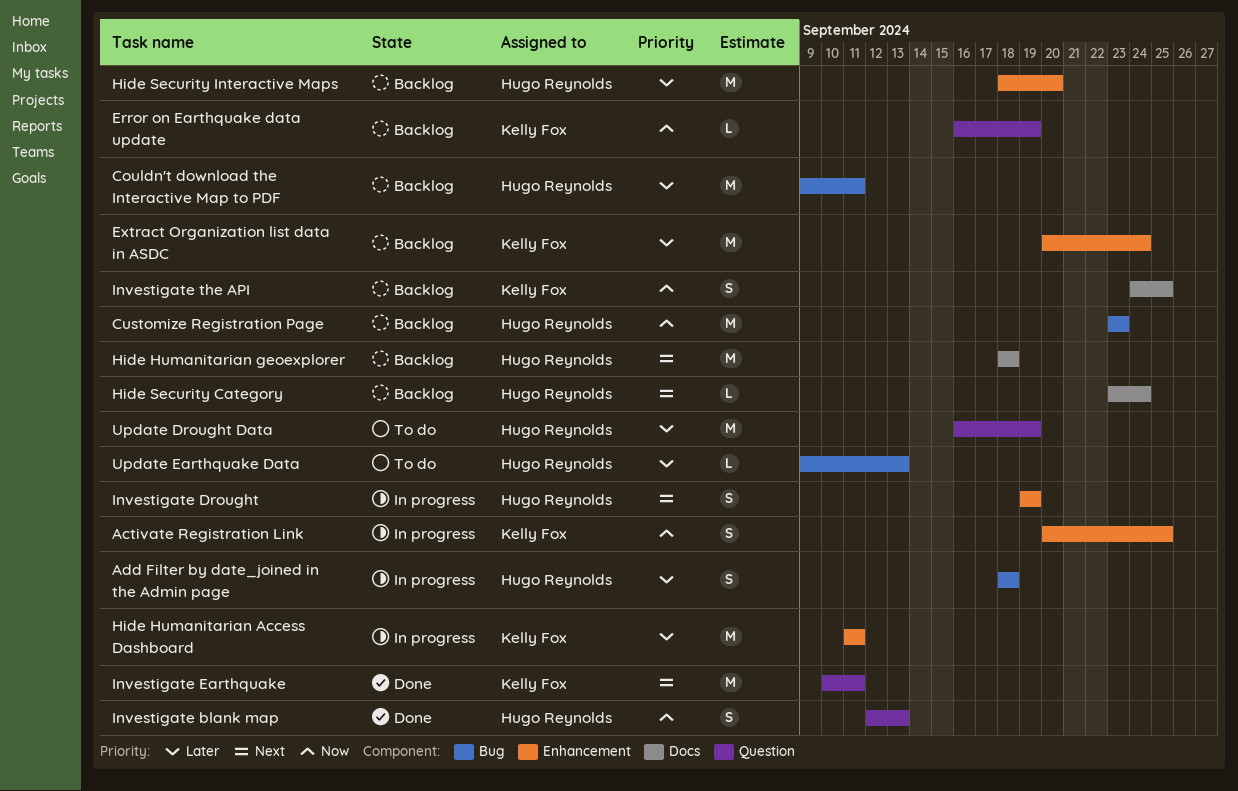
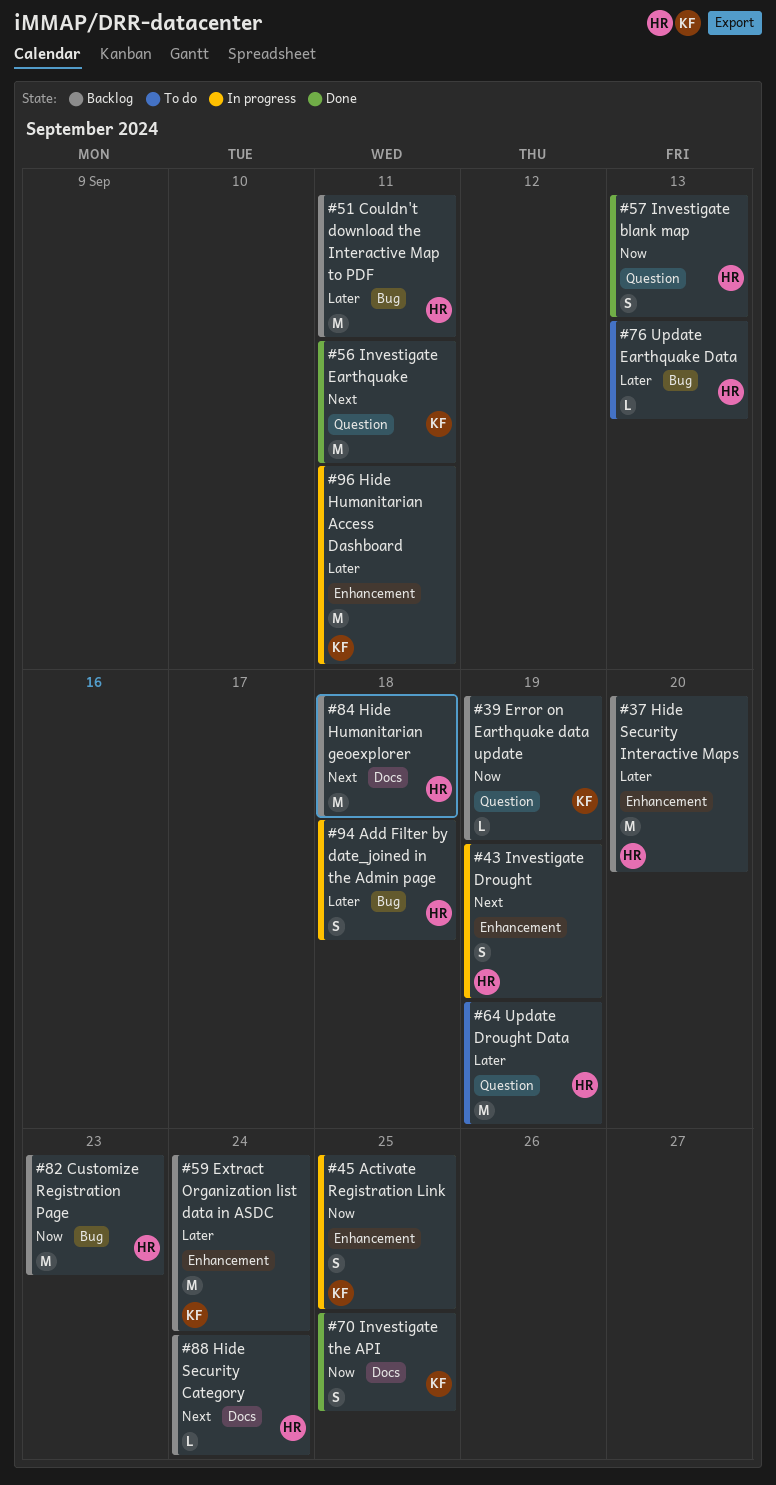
Investigate the API, status: Backlog -> Done

